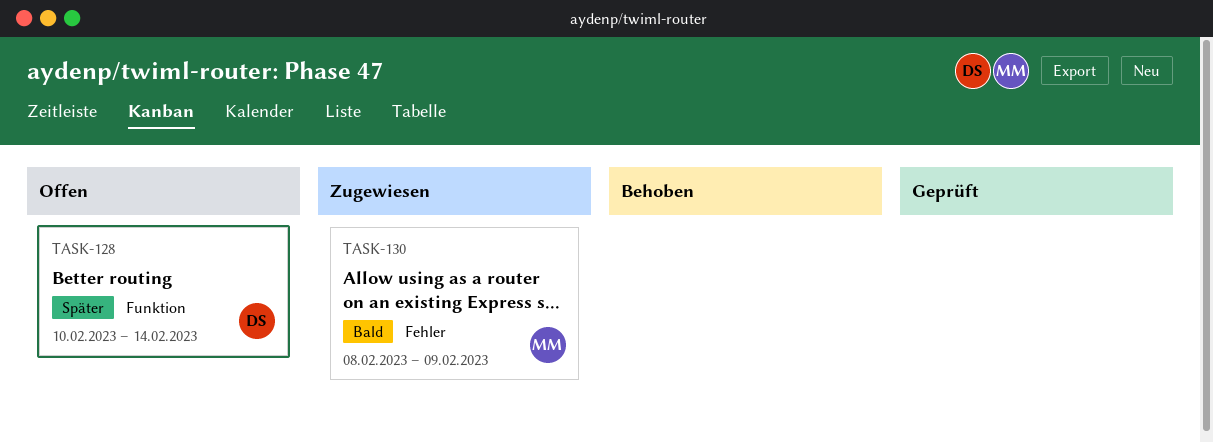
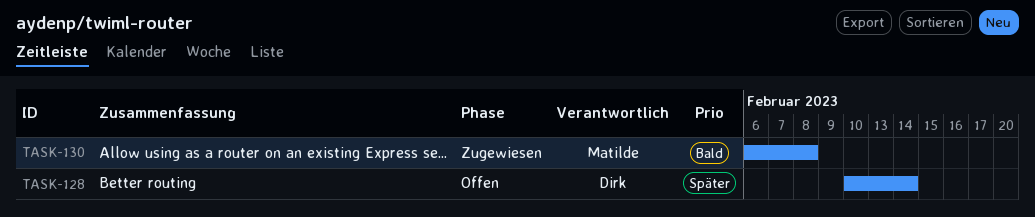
TASK-130, start: Feb 8 -> Feb 6
TASK-130, due: Feb 9 -> Feb 8

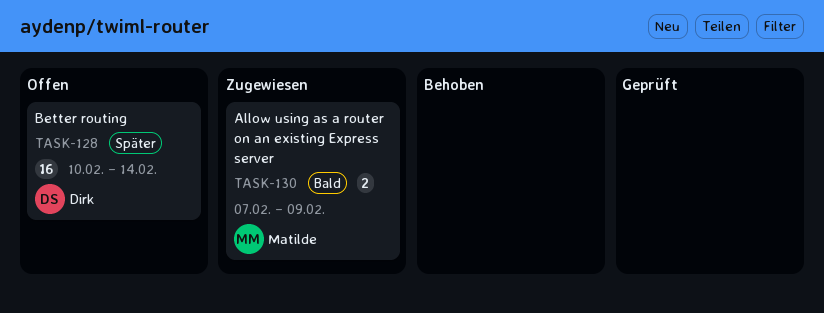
TASK-130, start: Feb 6 -> Feb 7
TASK-130, due: Feb 8 -> Feb 9

